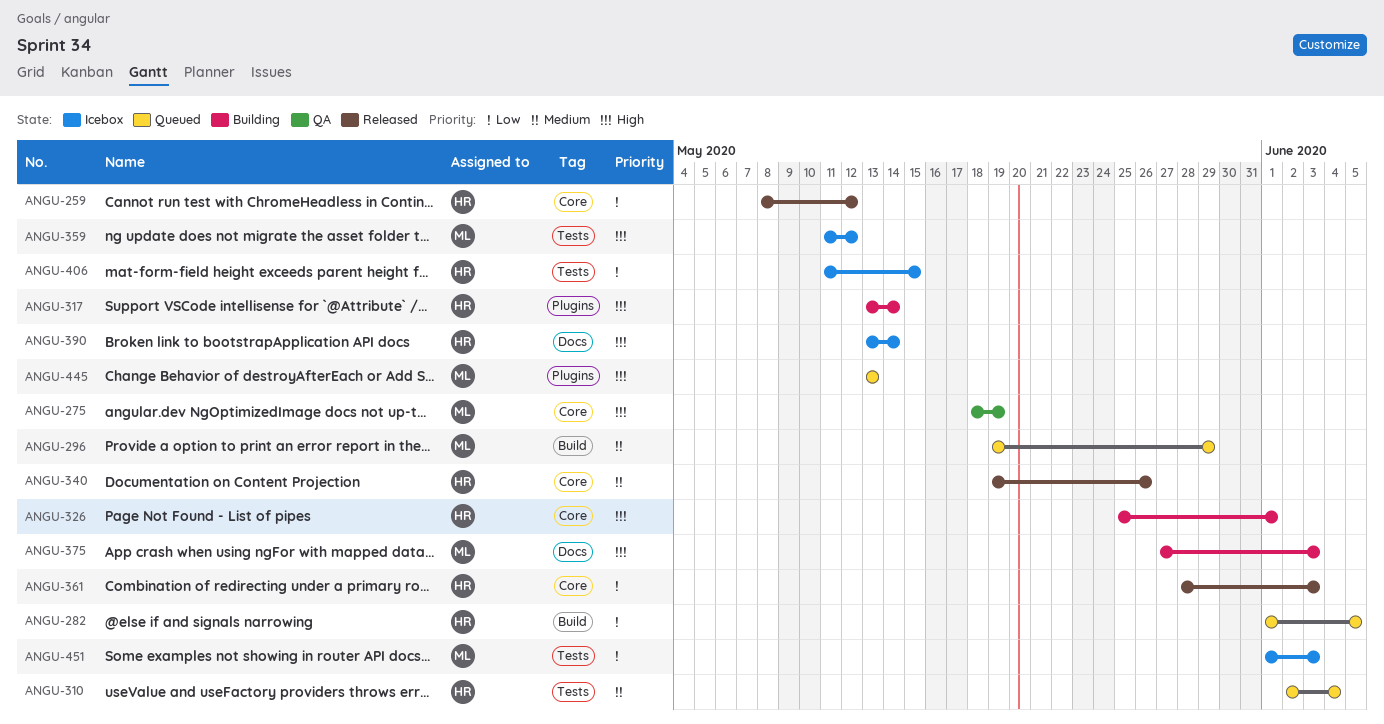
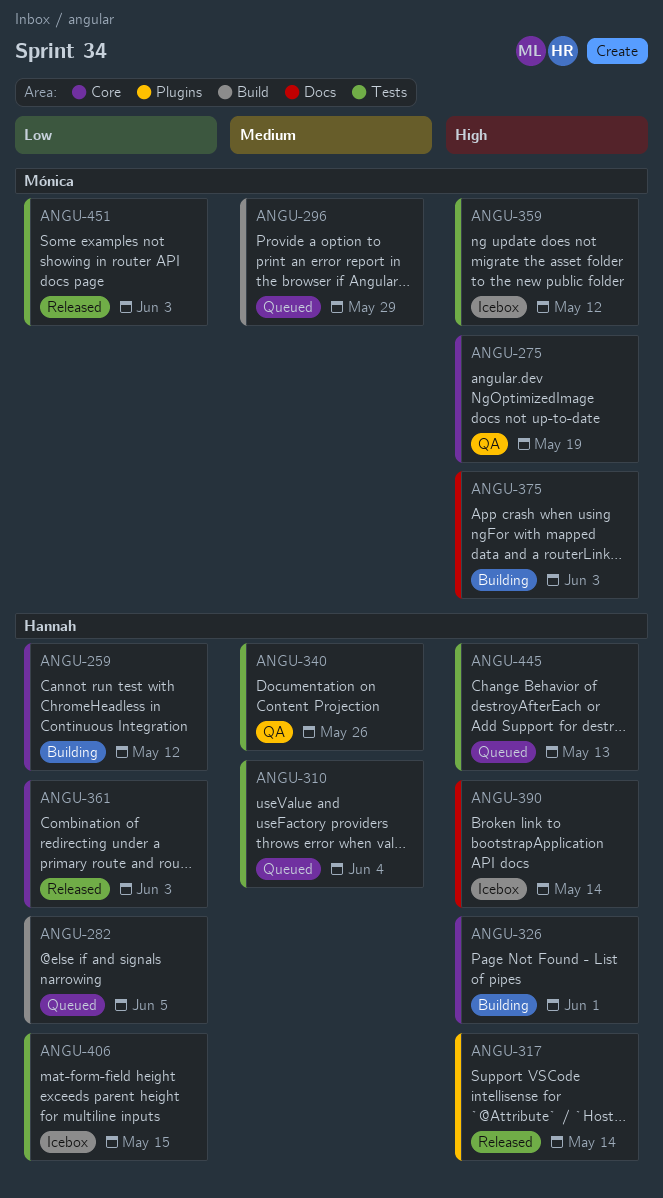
ANGU-259, status: Released -> Building
ANGU-317, status: Building -> Released
ANGU-340, status: Released -> QA
ANGU-340, label: Core -> Tests
ANGU-445, owner: Mónica -> Hannah
ANGU-445, label: Plugins -> Tests
ANGU-451, status: Icebox -> Released

